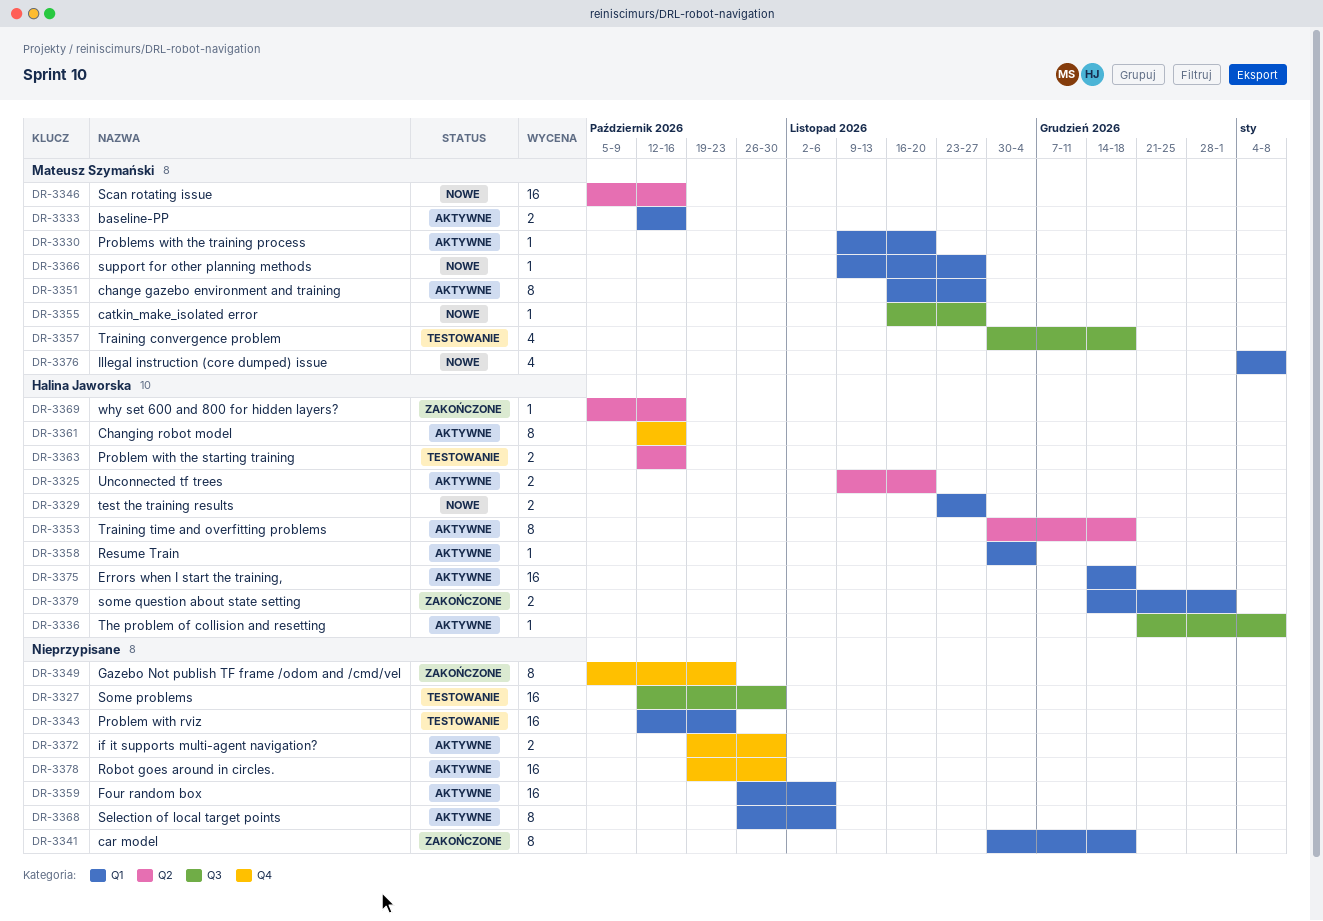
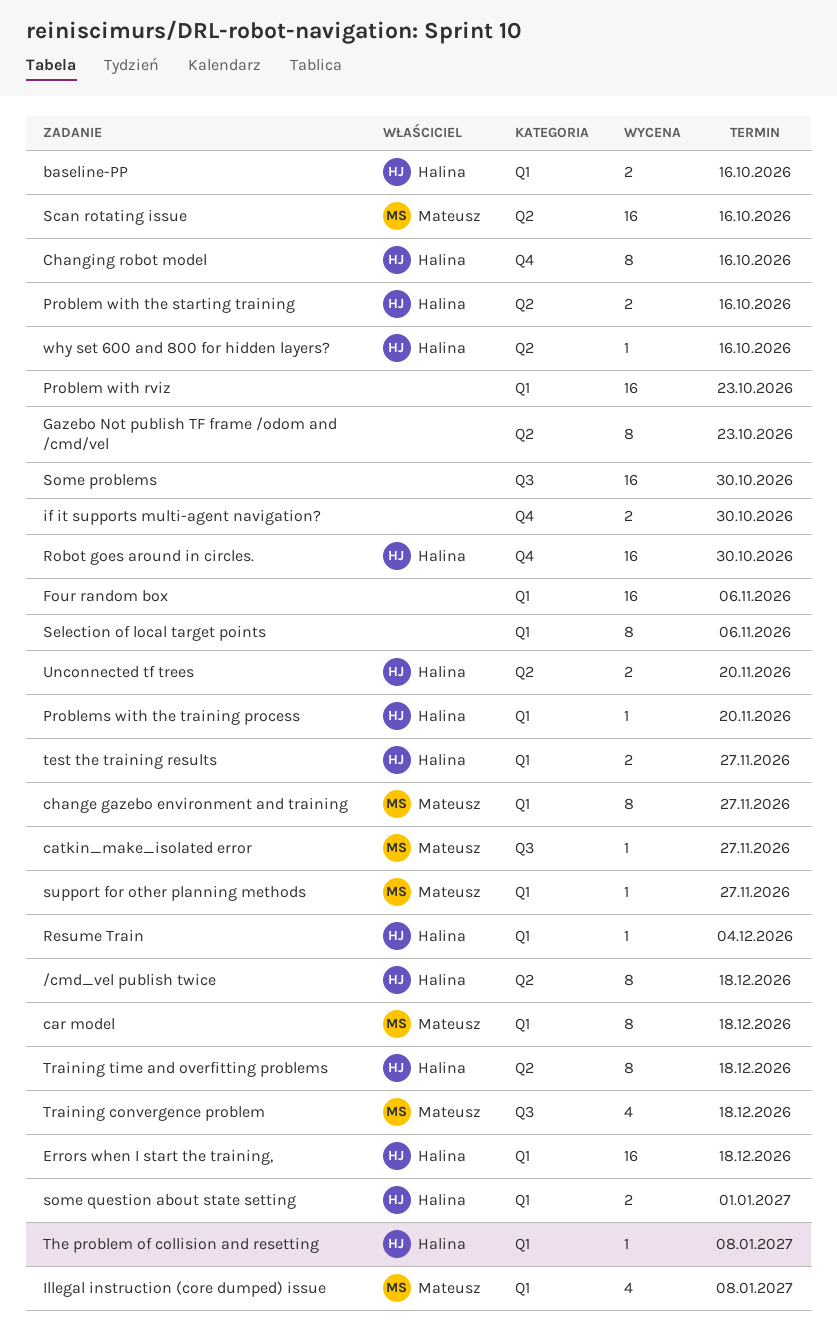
/cmd_vel publish twice: none -> present
baseline-PP, owner: Mateusz Szymański -> Halina Jaworska
car model, owner: none -> Mateusz Szymański
Gazebo Not publish TF frame /odom and /cmd/vel, label: Q4 -> Q2
Problems with the training process, owner: Mateusz Szymański -> Halina Jaworska
Robot goes around in circles., owner: none -> Halina Jaworska
The problem of collision and resetting, label: Q3 -> Q1

